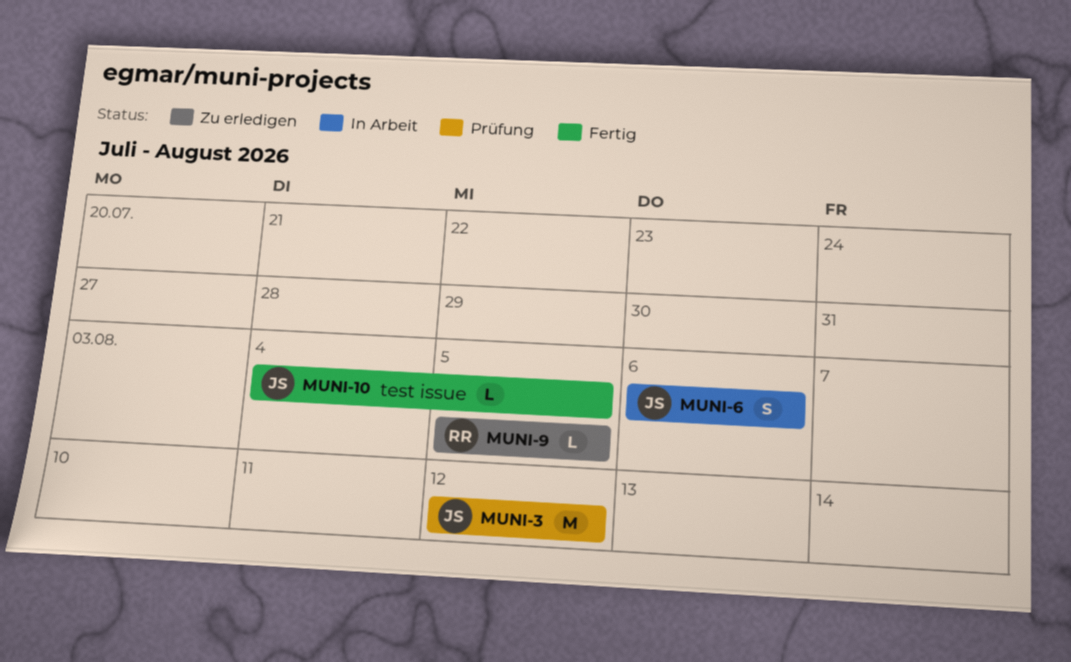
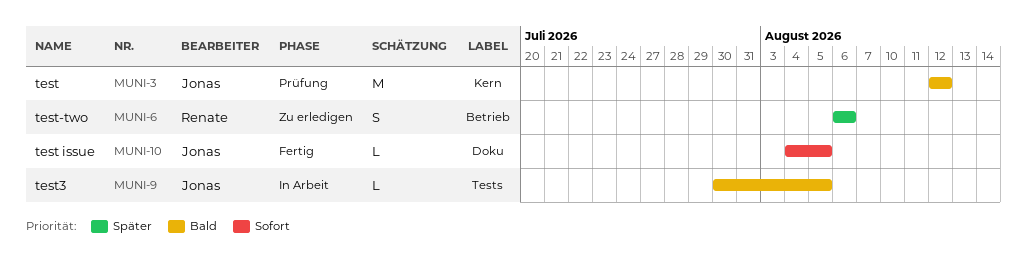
MUNI-6, status: In Arbeit -> Zu erledigen
MUNI-6, owner: Jonas -> Renate
MUNI-9, status: Zu erledigen -> In Arbeit
MUNI-9, owner: Renate -> Jonas
MUNI-9, start: Aug 5 -> Jul 30

